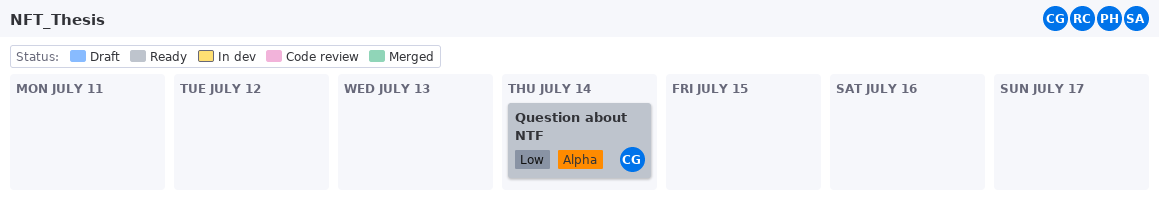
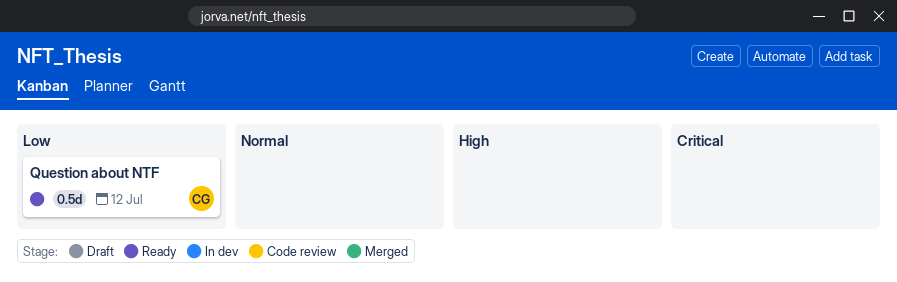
Question about NTF, due: Jul 14 -> Jul 12

